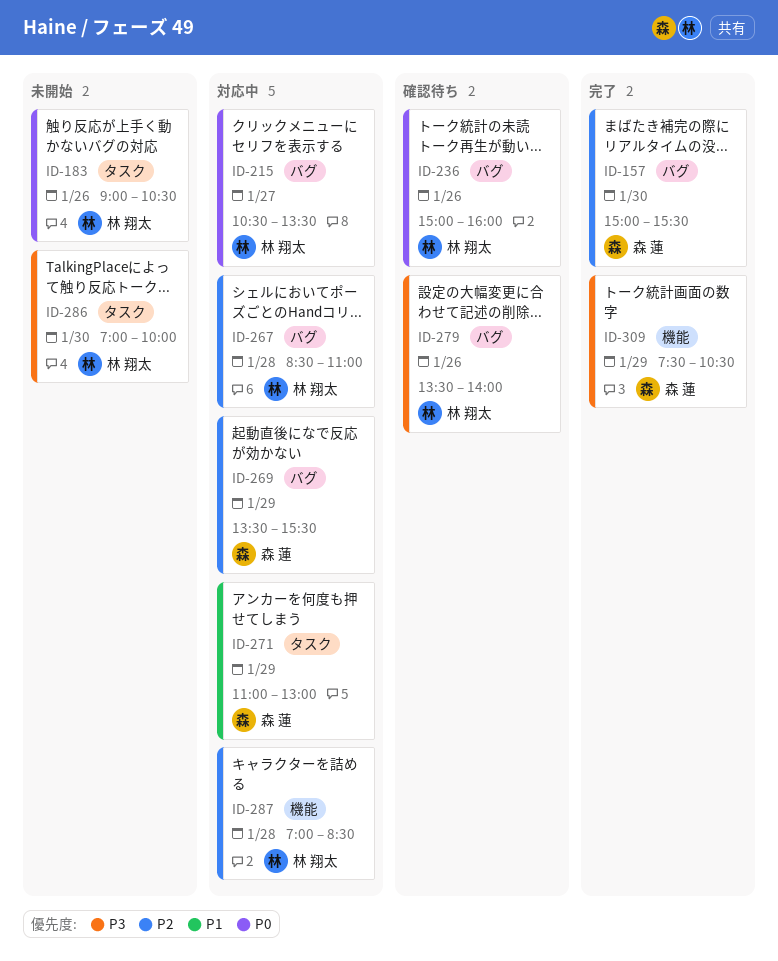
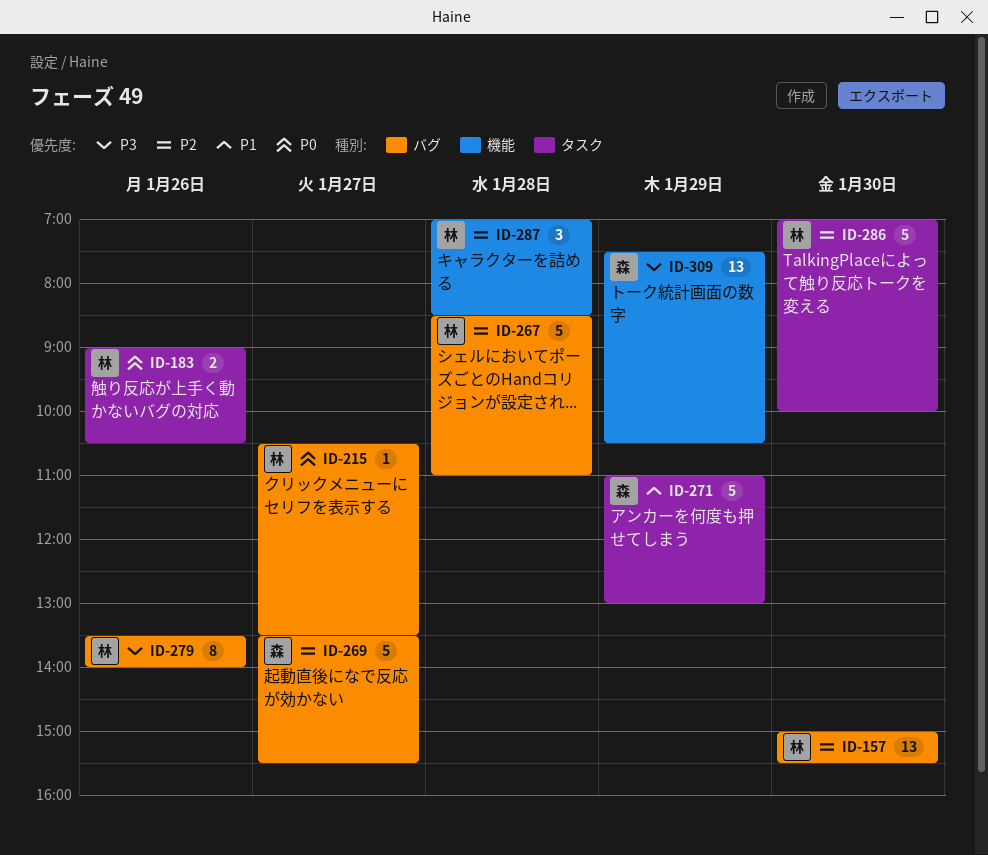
ID-157, owner: 森 蓮 -> 林 翔太
ID-236: present -> none
ID-269, day: Jan 29 -> Jan 27
ID-286, priority: P3 -> P2

